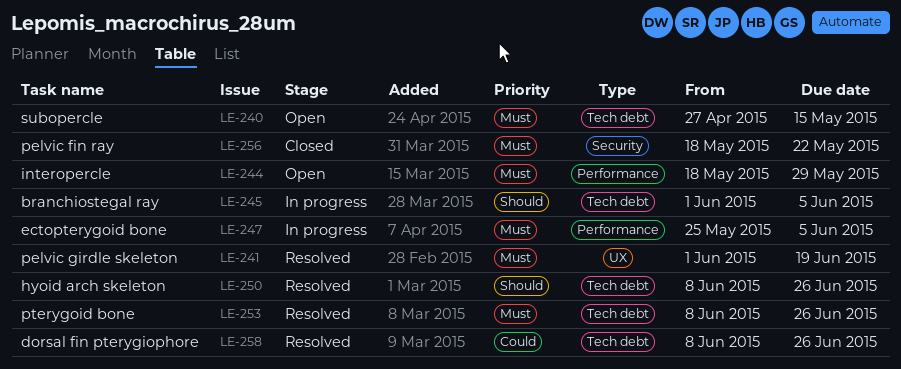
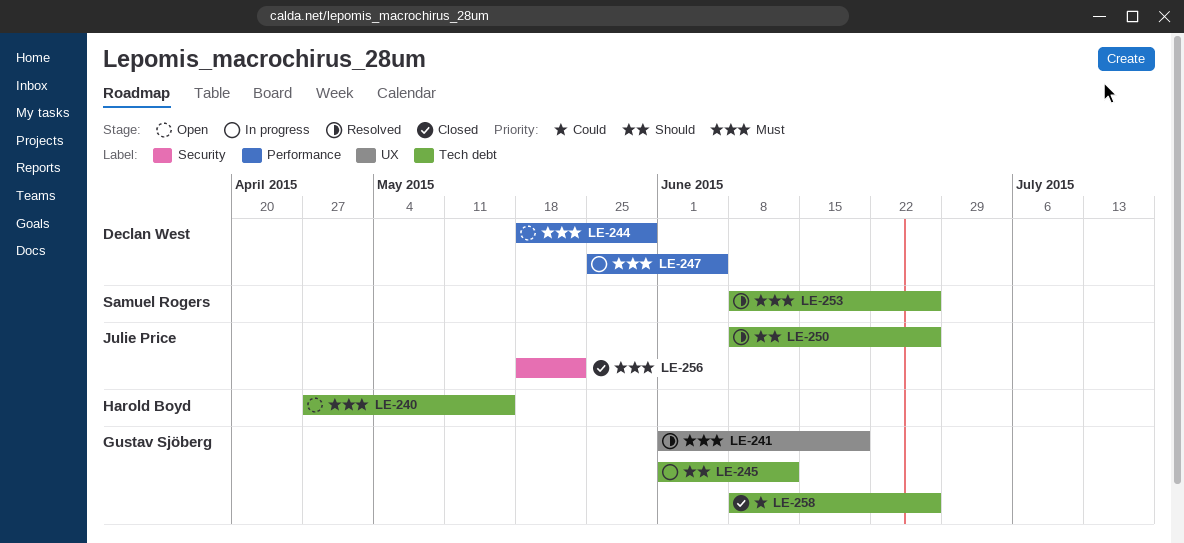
LE-245, due: Jun 5 -> Jun 12
LE-258, status: Resolved -> Closed

